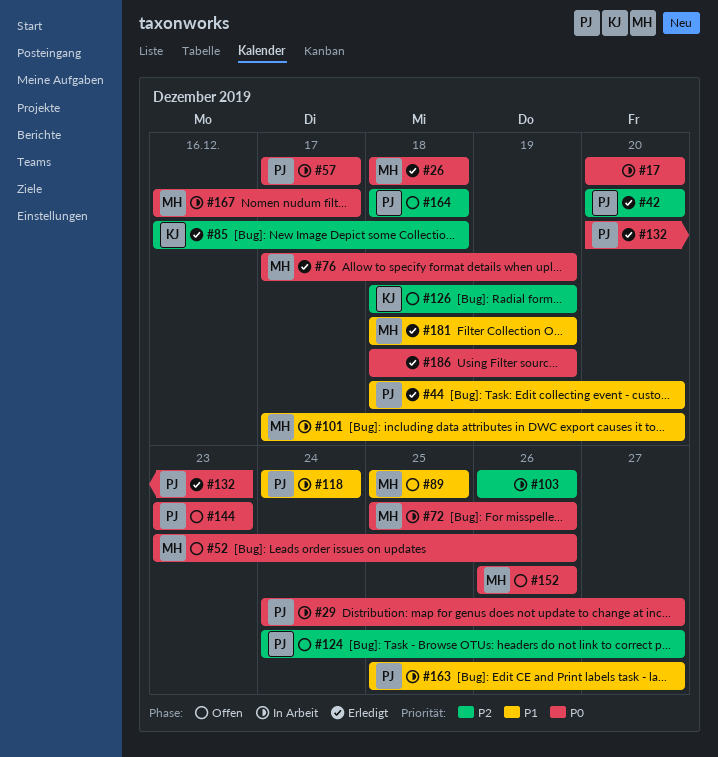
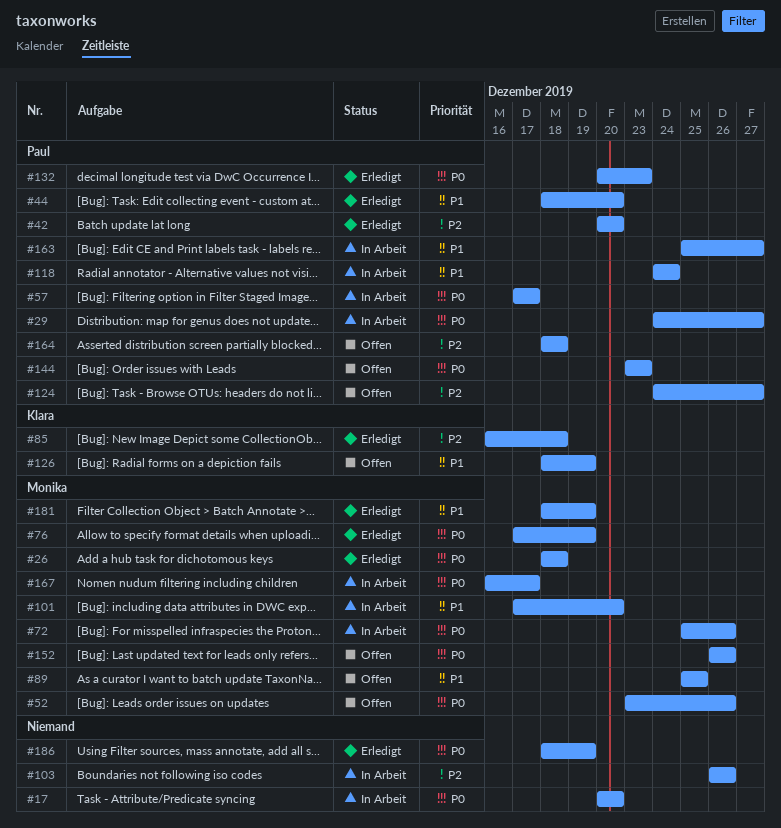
#126, priority: P2 -> P1

